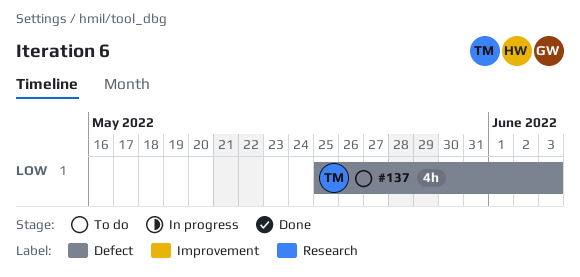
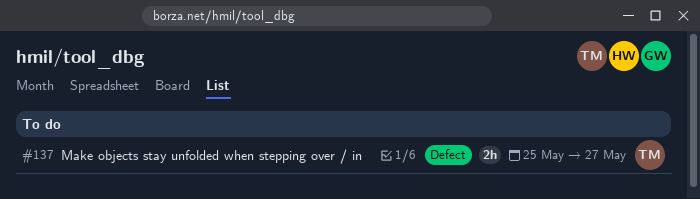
#137, estimate: 4h -> 2h
#137, due: Jun 3 -> May 27

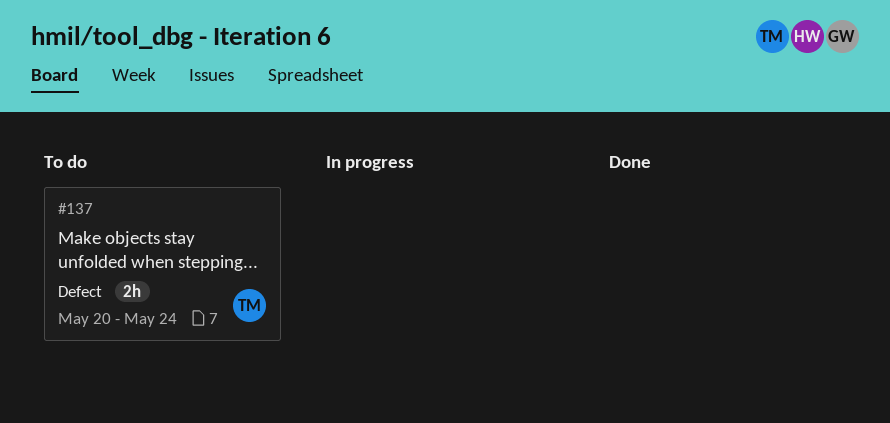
#137, start: May 25 -> May 20
#137, due: May 27 -> May 24

